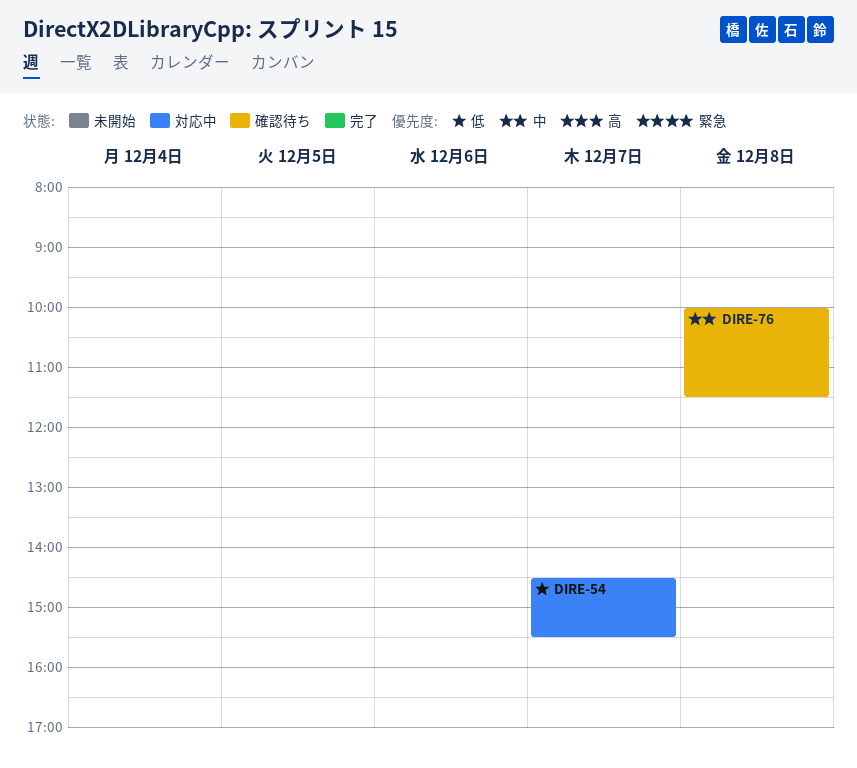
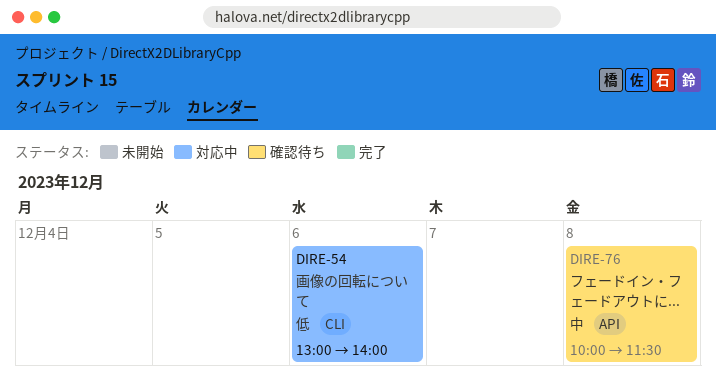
DIRE-54, day: Dec 7 -> Dec 6
DIRE-54, begins: 14:30 -> 13:00
DIRE-54, ends: 15:30 -> 14:00

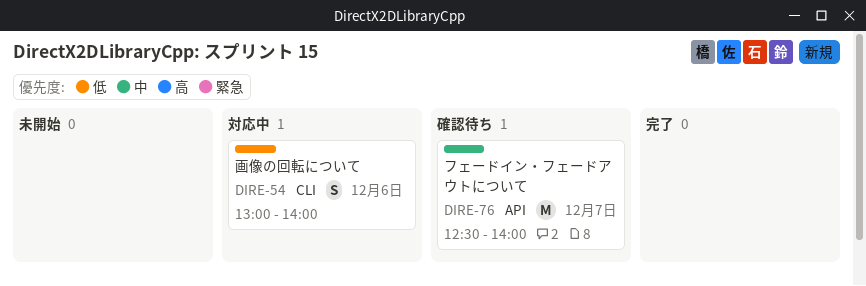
DIRE-76, day: Dec 8 -> Dec 7
DIRE-76, begins: 10:00 -> 12:30
DIRE-76, ends: 11:30 -> 14:00

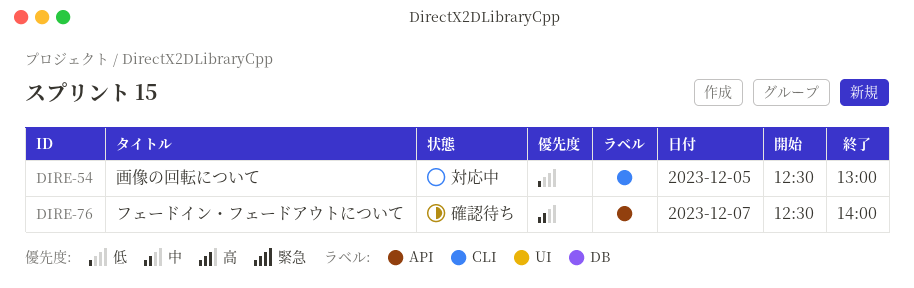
DIRE-54, day: Dec 6 -> Dec 5
DIRE-54, begins: 13:00 -> 12:30
DIRE-54, ends: 14:00 -> 13:00

